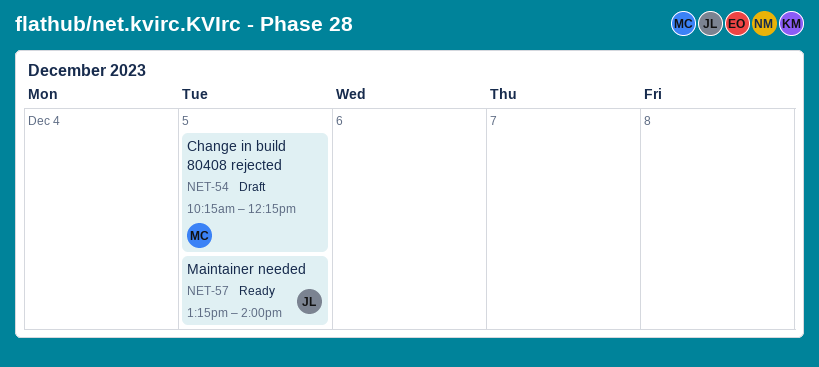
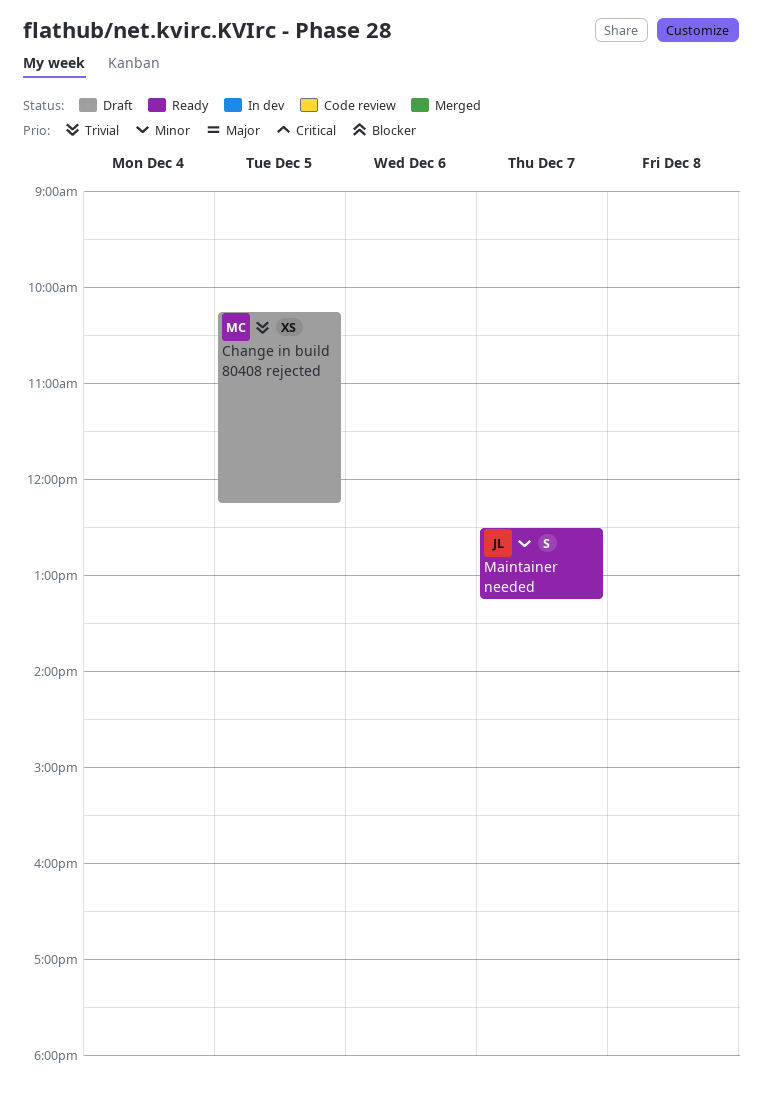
Maintainer needed, day: Dec 5 -> Dec 7
Maintainer needed, begins: 13:15 -> 12:30
Maintainer needed, ends: 14:00 -> 13:15

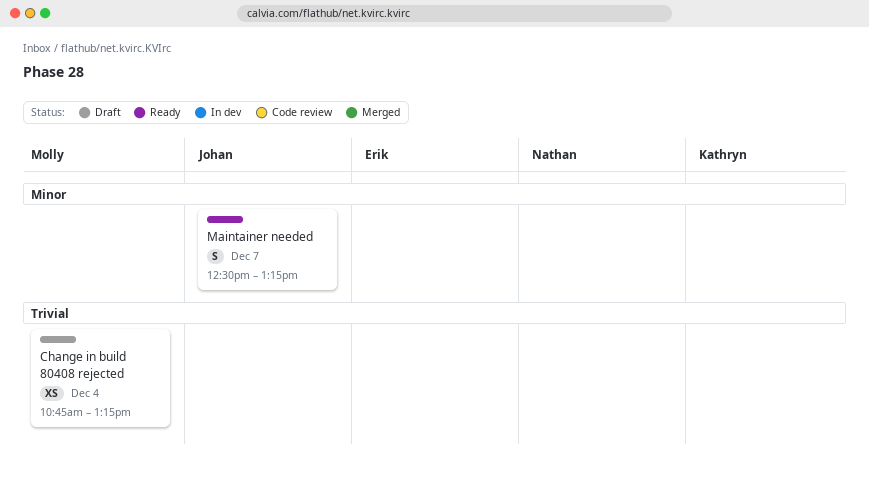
Change in build 80408 rejected, day: Dec 5 -> Dec 4
Change in build 80408 rejected, begins: 10:15 -> 10:45
Change in build 80408 rejected, ends: 12:15 -> 13:15

